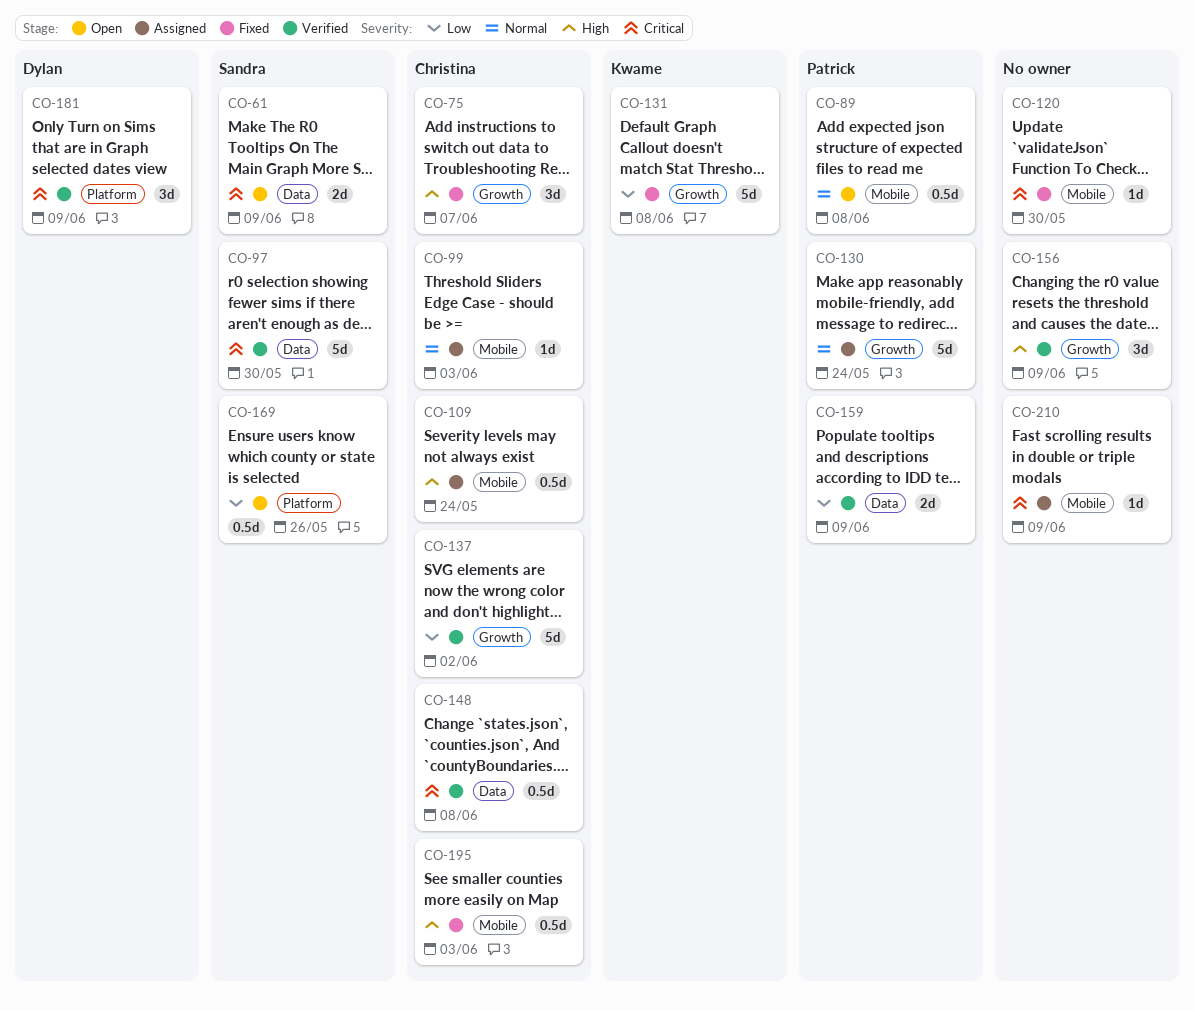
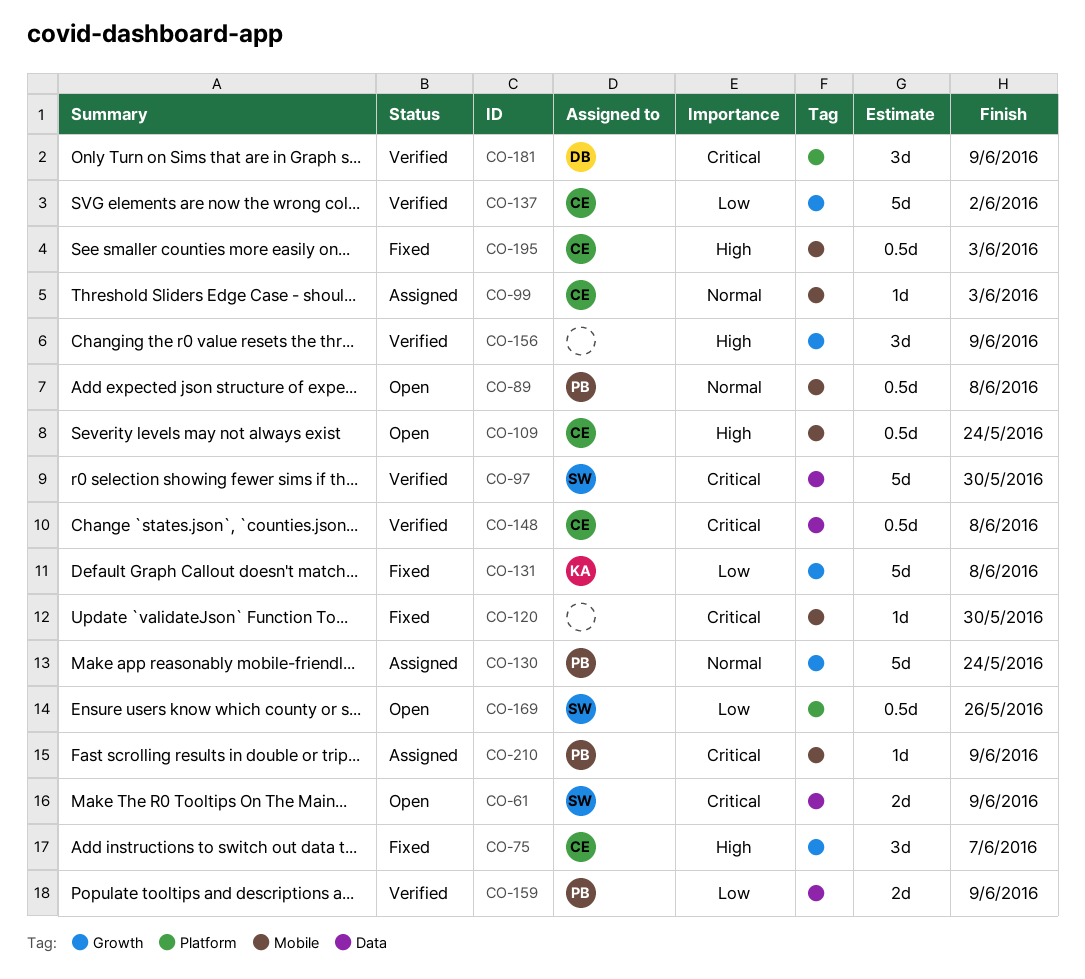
CO-109, status: Assigned -> Open
CO-210, owner: none -> Patrick

